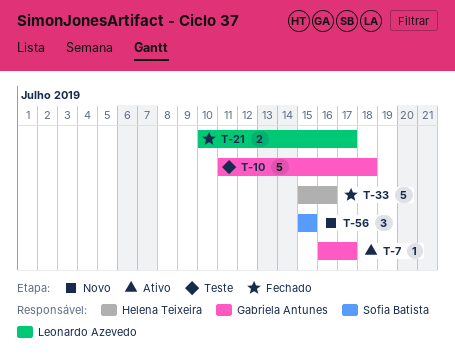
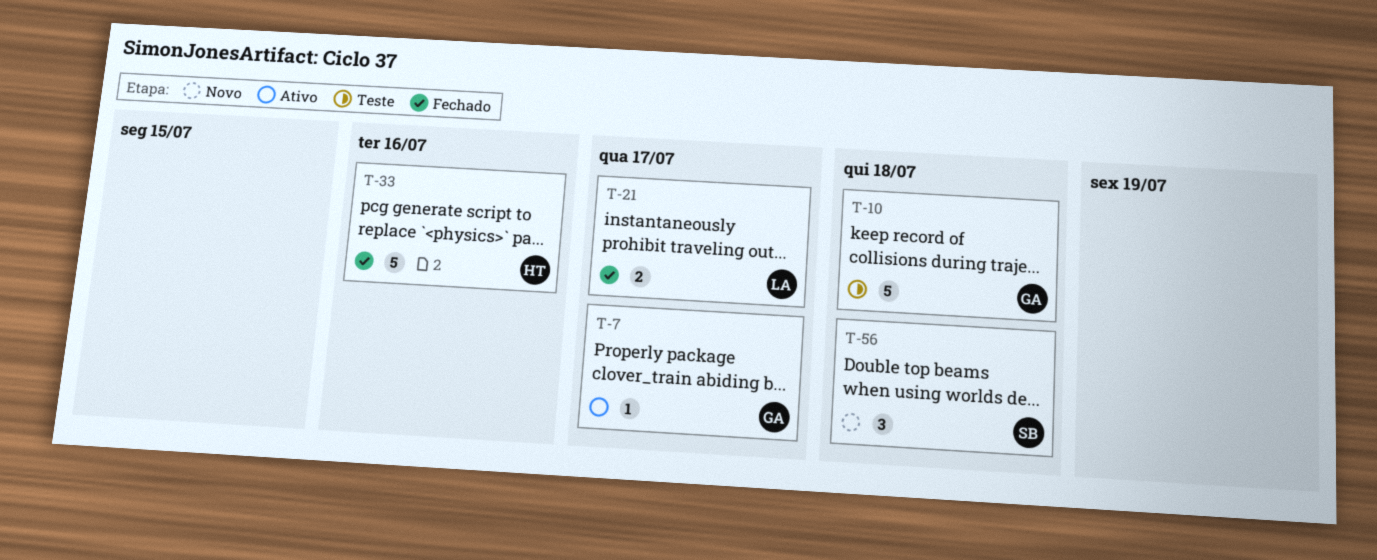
T-56, due: Jul 15 -> Jul 18

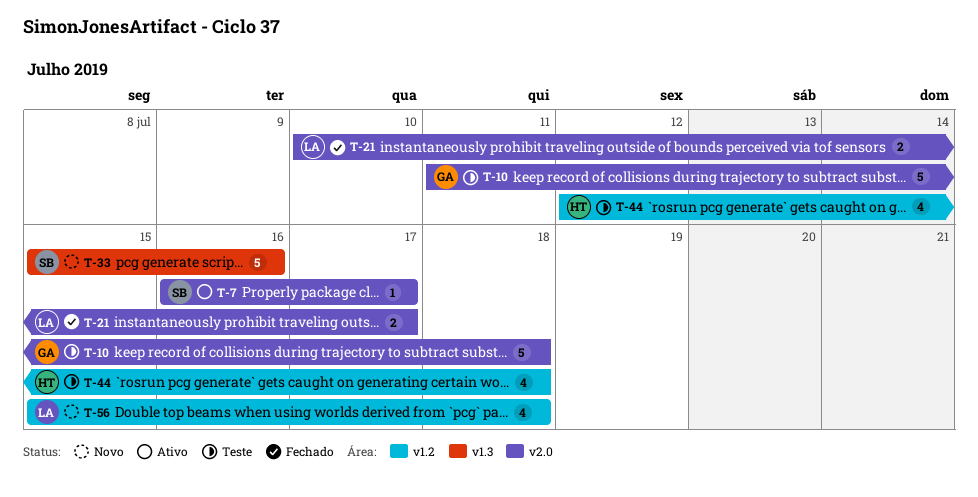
T-7, owner: GA -> SB
T-33, status: Fechado -> Novo
T-33, owner: HT -> SB
T-44: none -> present
T-56, owner: SB -> LA
T-56, estimate: 3 -> 4

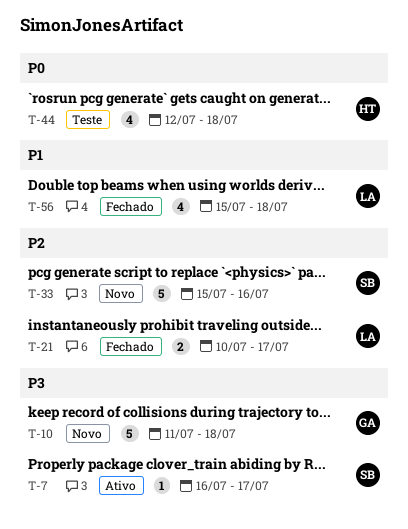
T-10, status: Teste -> Novo
T-56, status: Novo -> Fechado

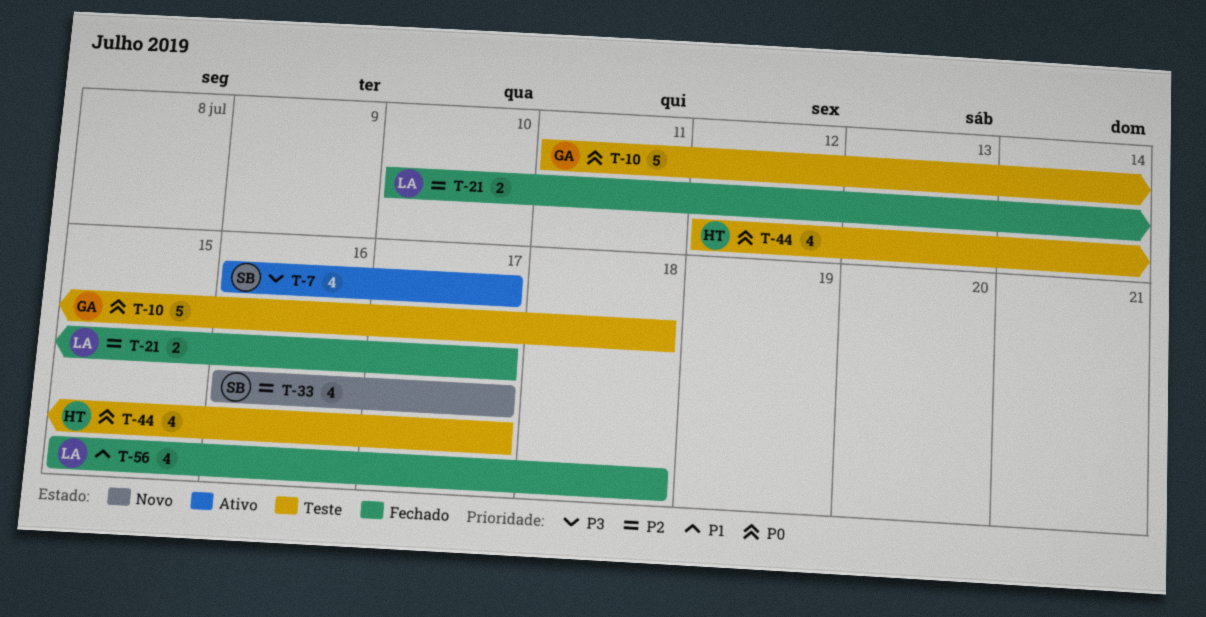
T-7, estimate: 1 -> 4
T-10, status: Novo -> Teste
T-10, priority: P3 -> P0
T-33, estimate: 5 -> 4
T-33, start: Jul 15 -> Jul 16
T-33, due: Jul 16 -> Jul 17
T-44, due: Jul 18 -> Jul 17

